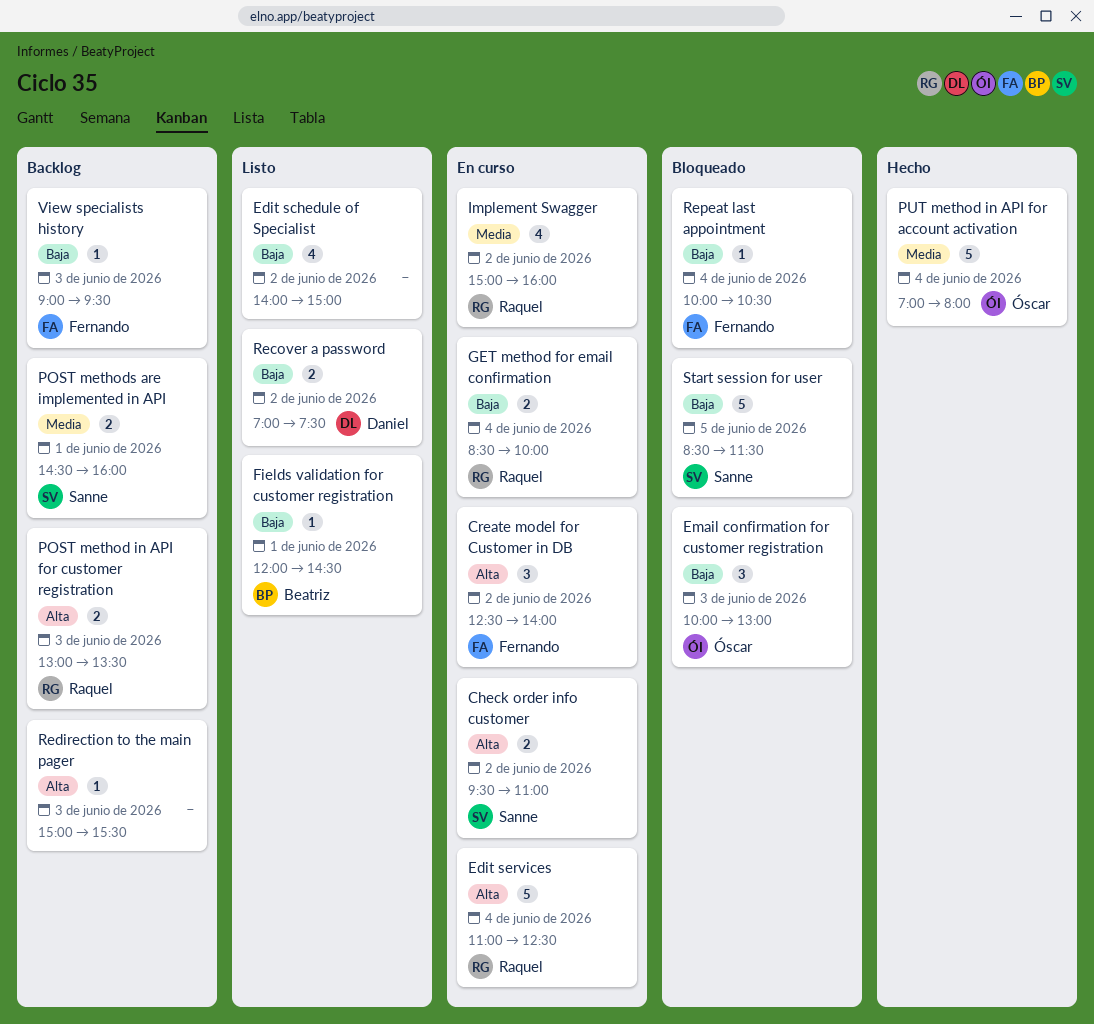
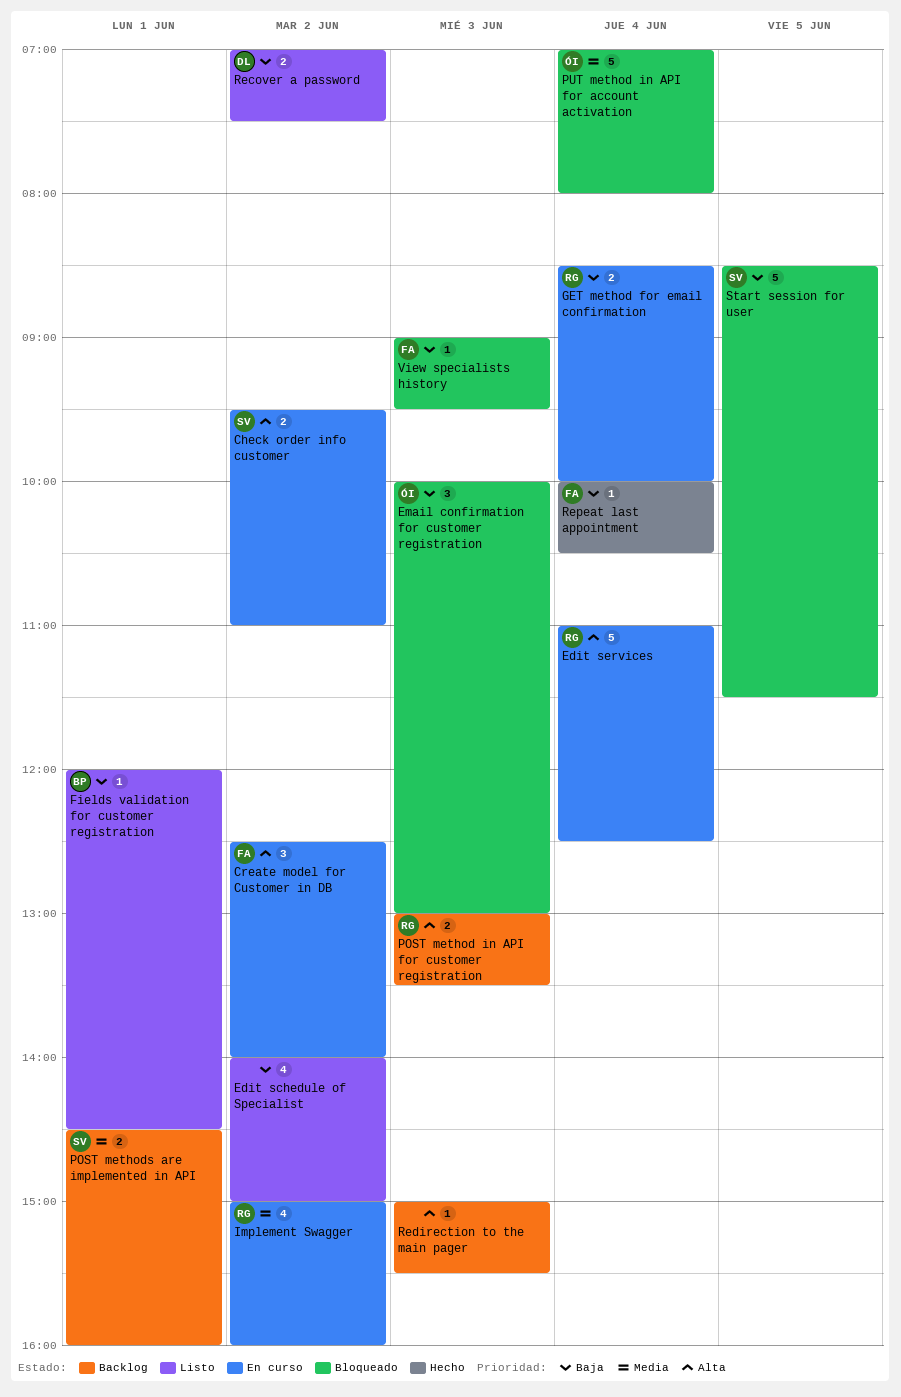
PUT method in API for account activation, status: Hecho -> Bloqueado
Repeat last appointment, status: Bloqueado -> Hecho
View specialists history, status: Backlog -> Bloqueado

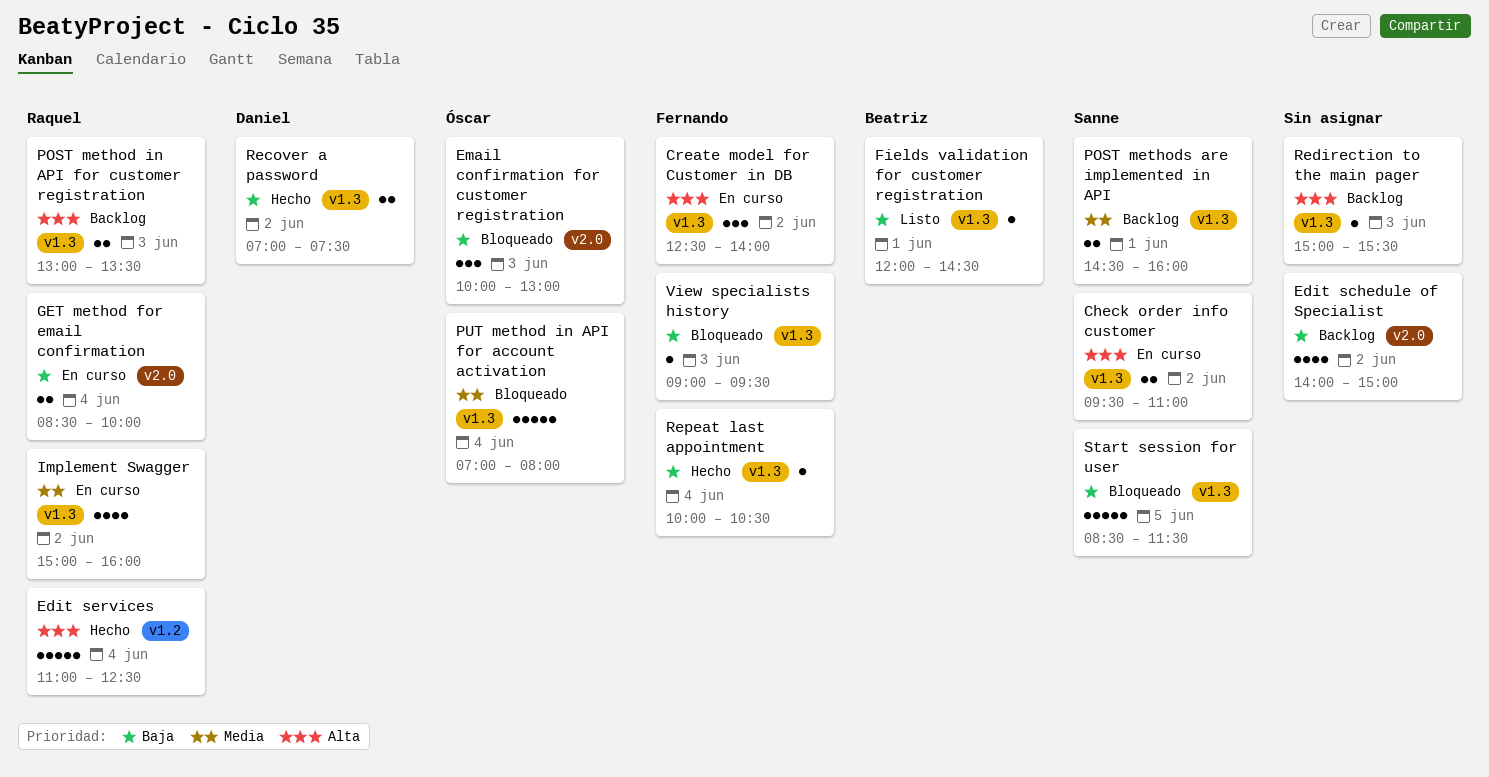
Edit schedule of Specialist, status: Listo -> Backlog
Edit services, status: En curso -> Hecho
Recover a password, status: Listo -> Hecho

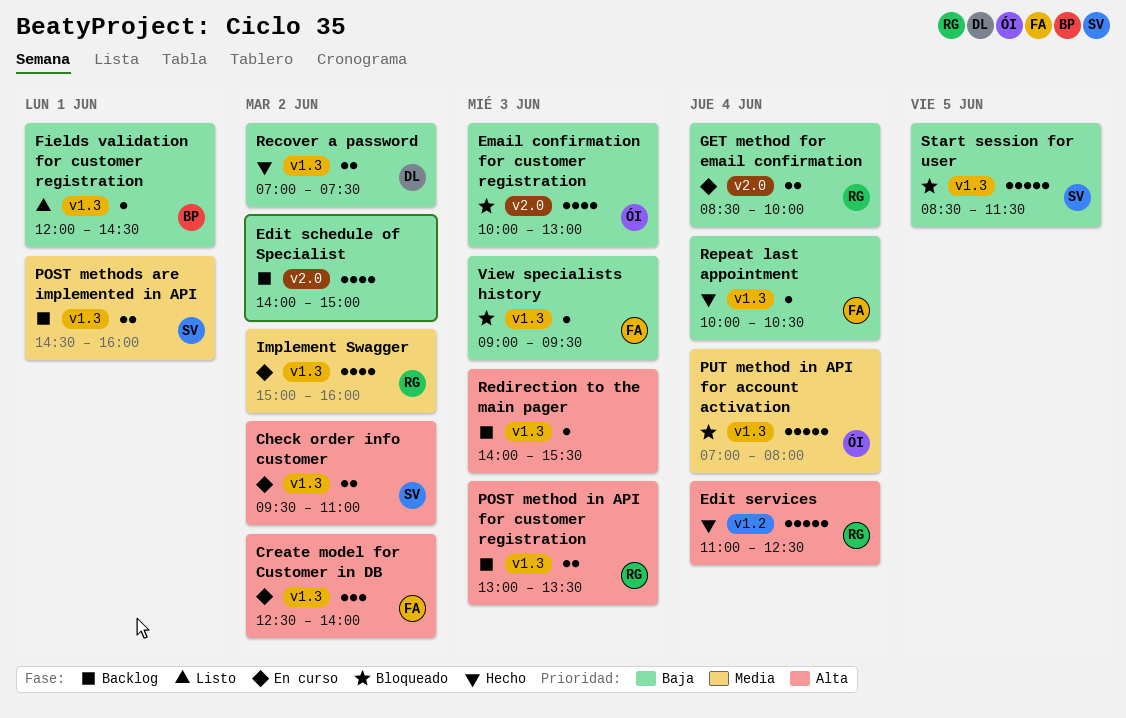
Email confirmation for customer registration, estimate: 3 -> 4
Redirection to the main pager, begins: 15:00 -> 14:00

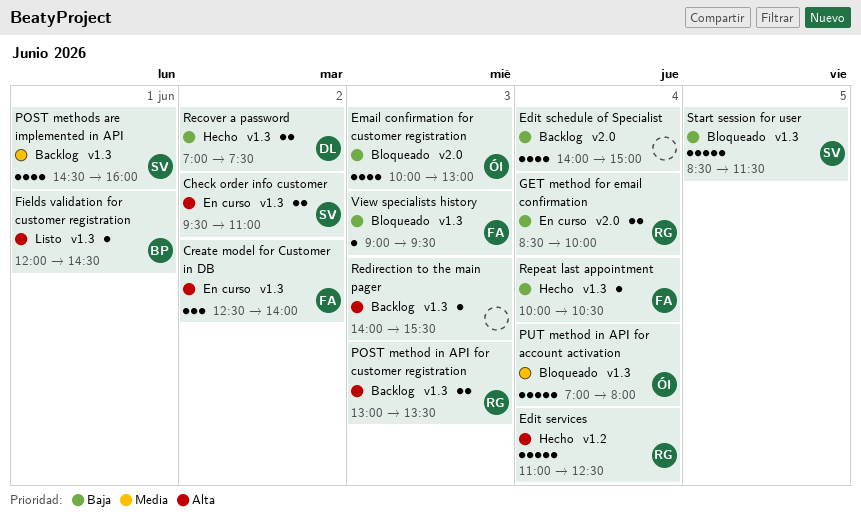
Edit schedule of Specialist, day: Jun 2 -> Jun 4
Fields validation for customer registration, priority: Baja -> Alta
Implement Swagger: present -> none
POST methods are implemented in API, estimate: 2 -> 4

